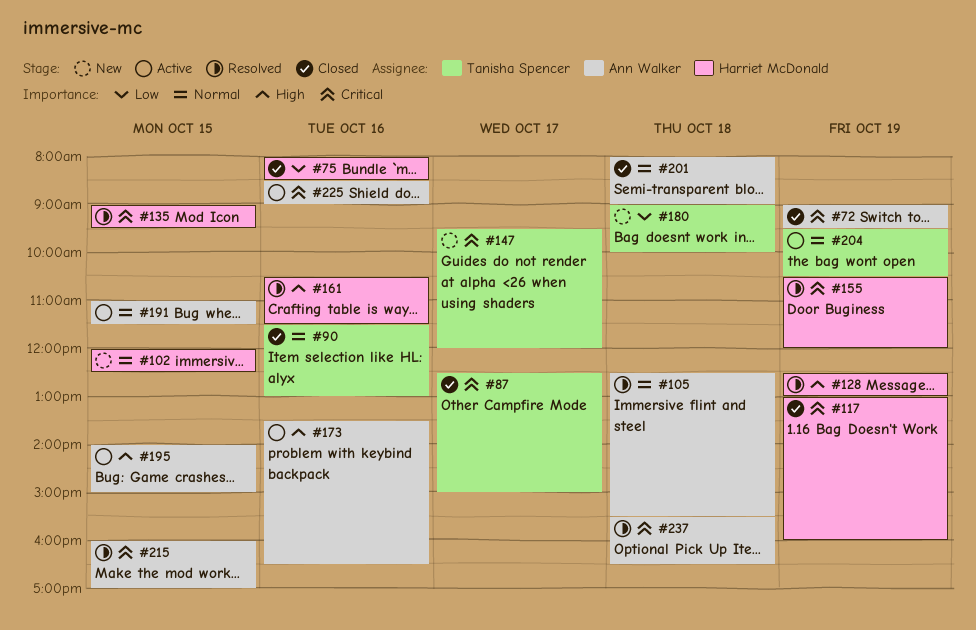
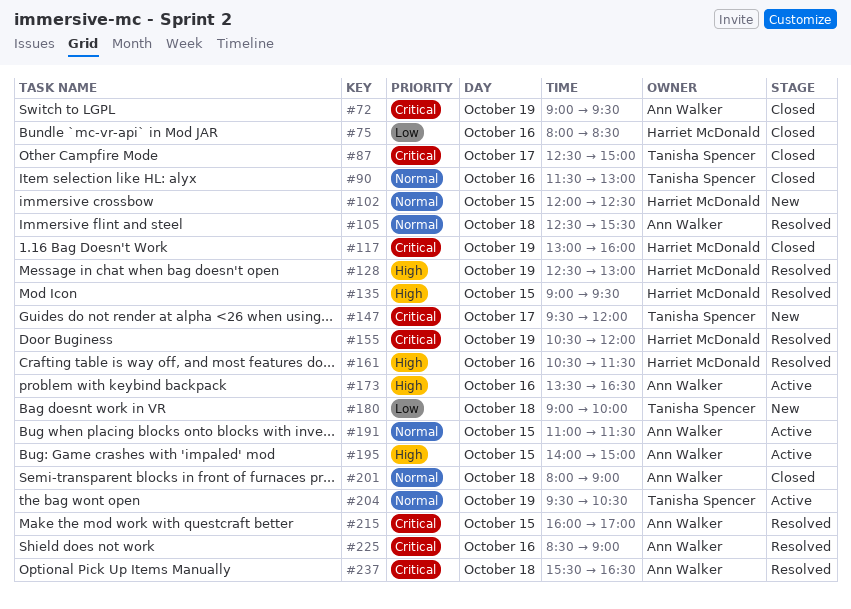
#135, priority: Critical -> High
#225, status: Active -> Resolved

